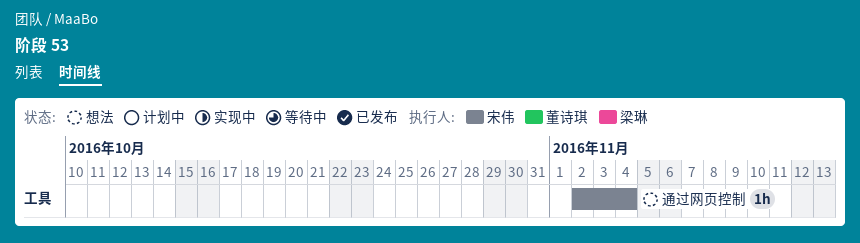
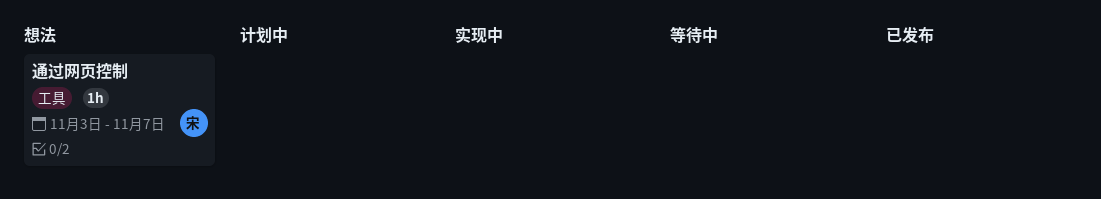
通过网页控制, start: Nov 2 -> Nov 3
通过网页控制, due: Nov 4 -> Nov 7

